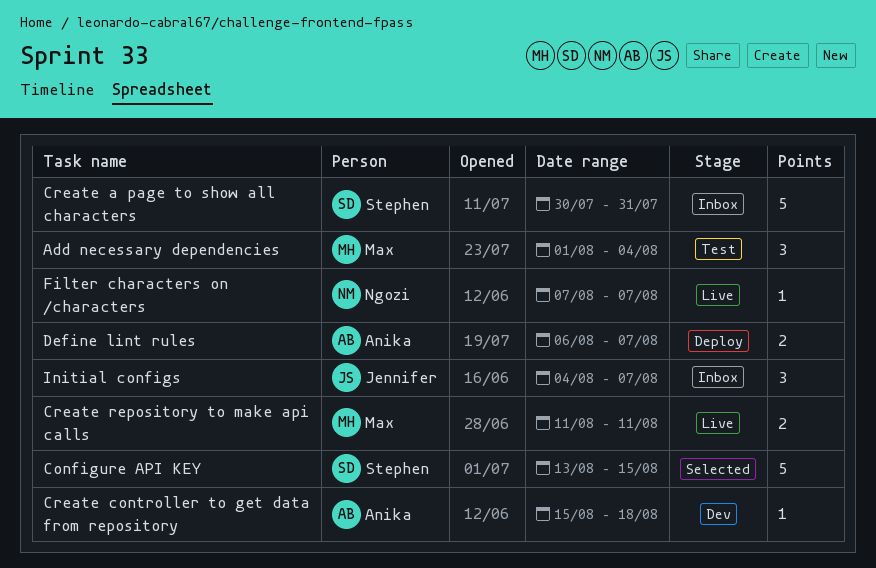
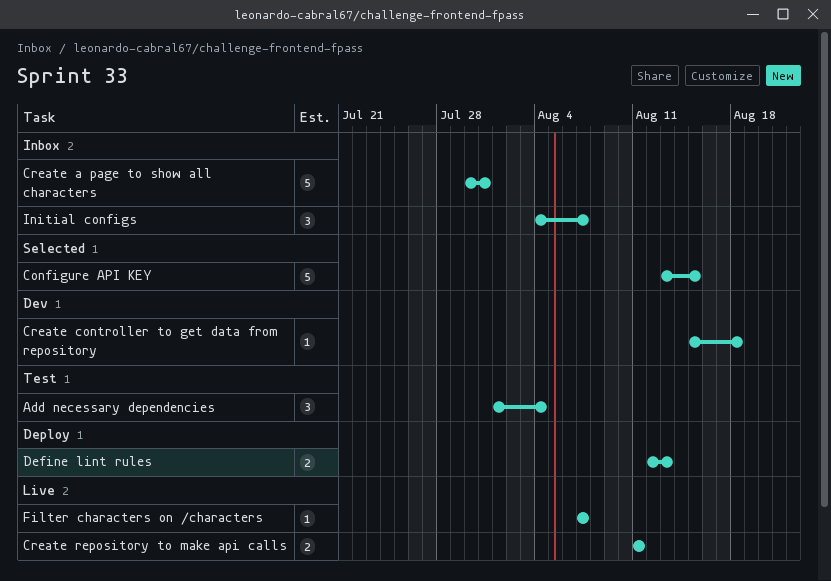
Define lint rules, start: Aug 6 -> Aug 12
Define lint rules, due: Aug 7 -> Aug 13

